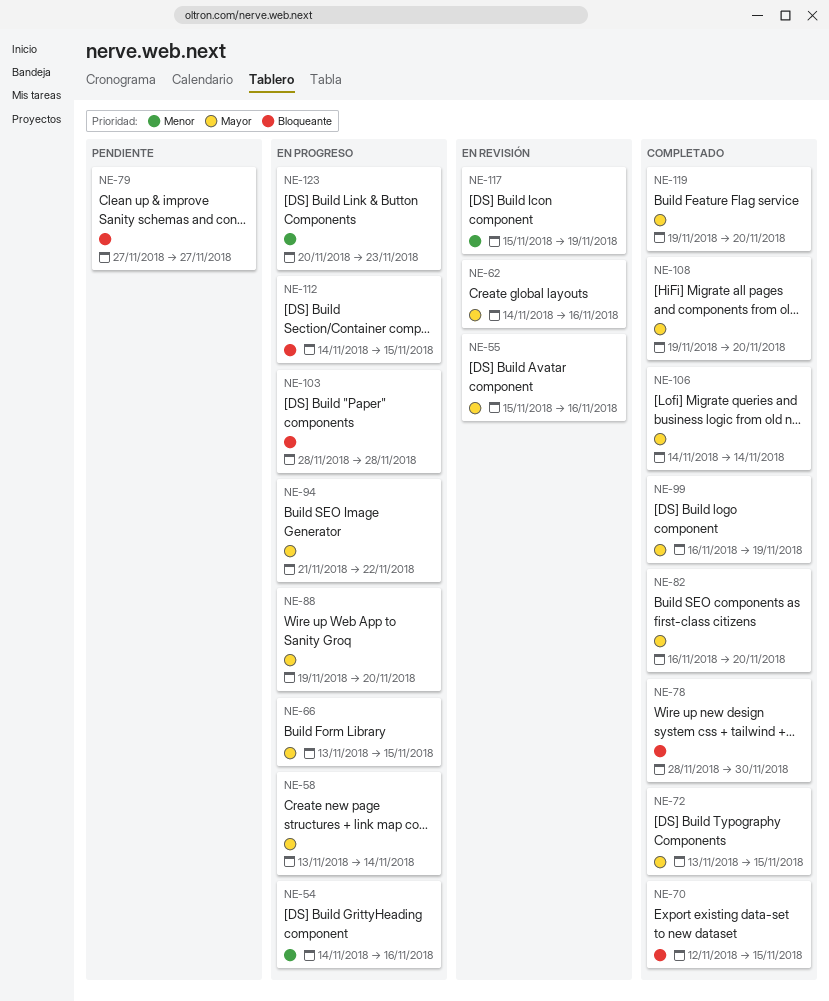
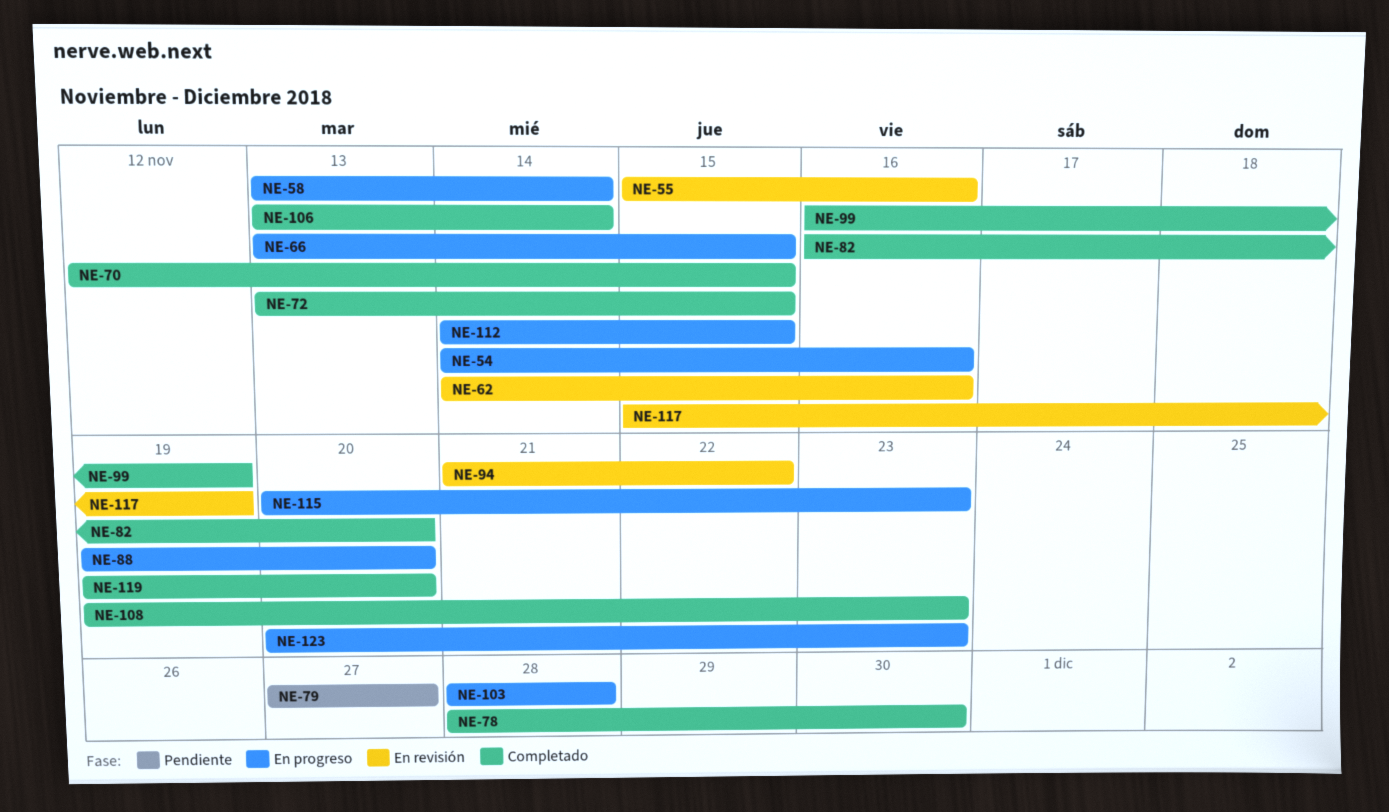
NE-94, status: En progreso -> En revisión
NE-106, start: Nov 14 -> Nov 13
NE-108, due: Nov 20 -> Nov 23
NE-115: none -> present

